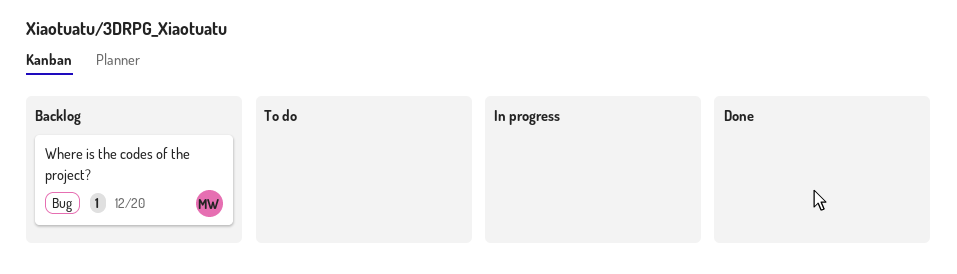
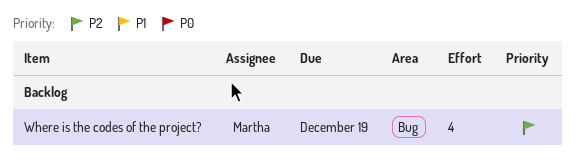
Where is the codes of the project?, estimate: 1 -> 4
Where is the codes of the project?, due: Dec 20 -> Dec 19

